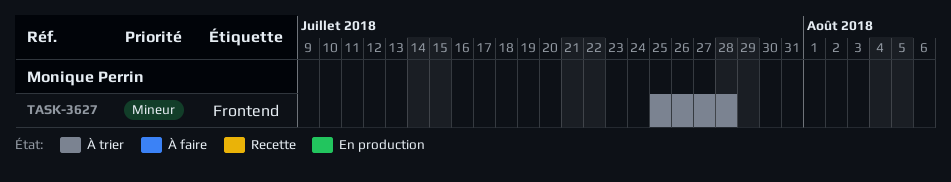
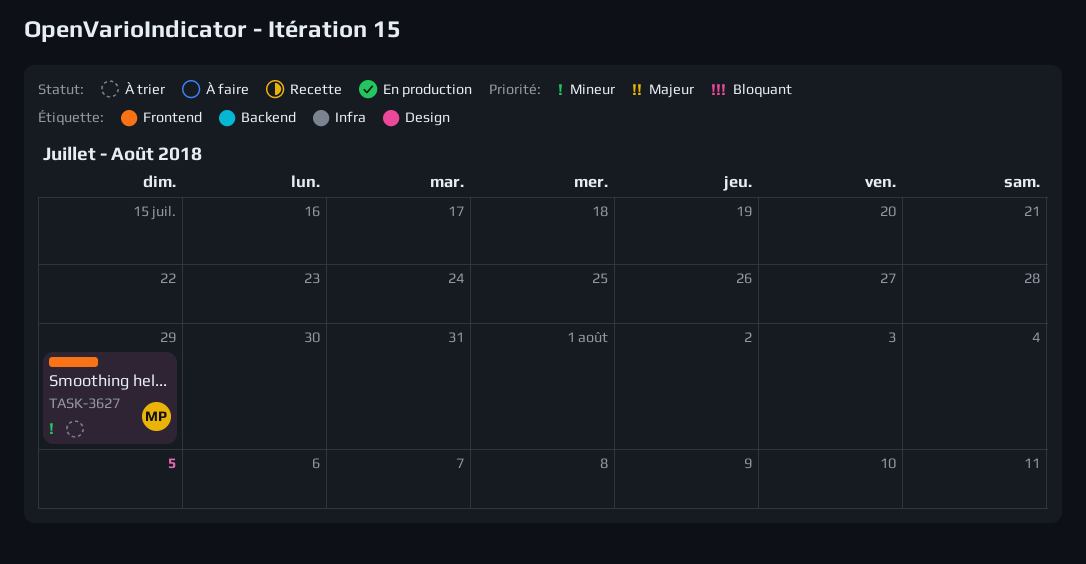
TASK-3627, due: Jul 28 -> Jul 29

